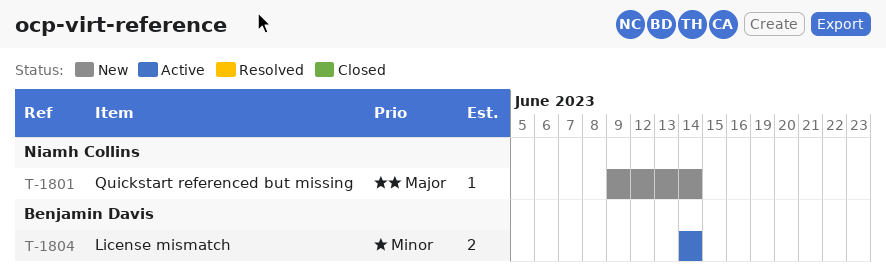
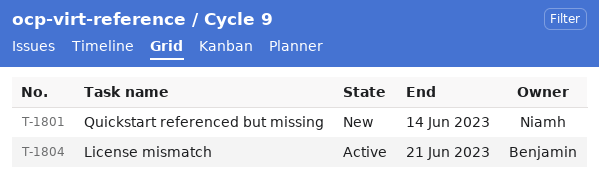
T-1804, due: Jun 14 -> Jun 21

